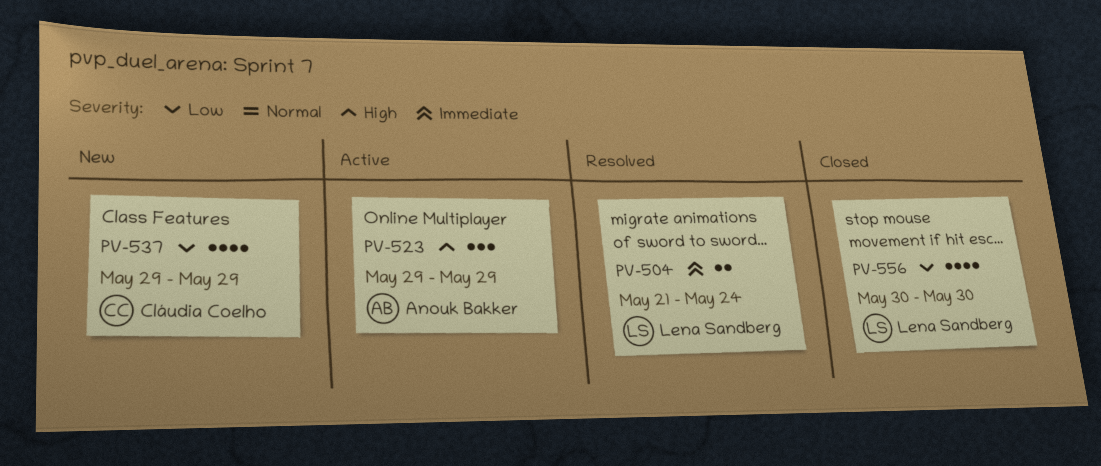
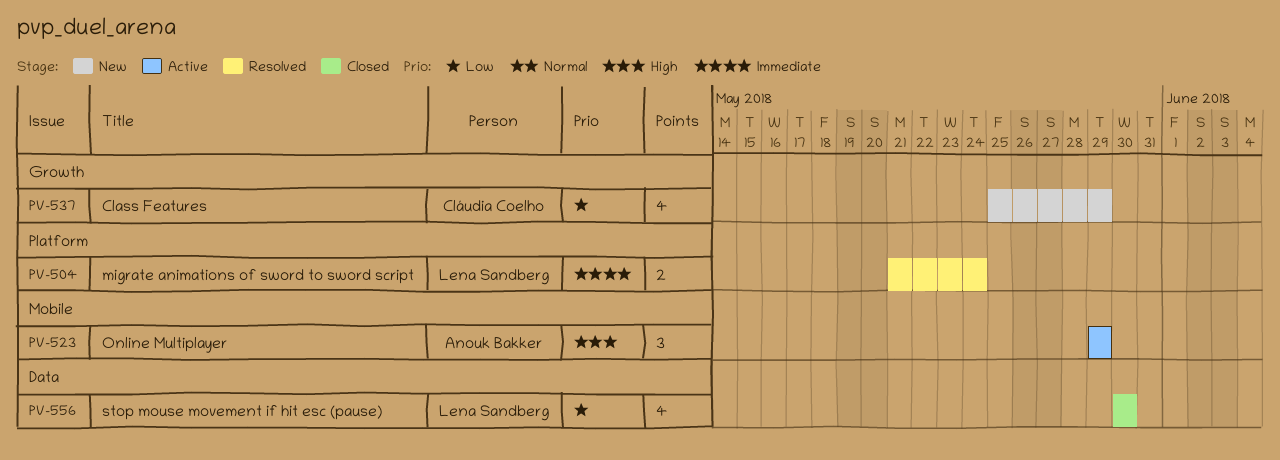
PV-537, start: May 29 -> May 25

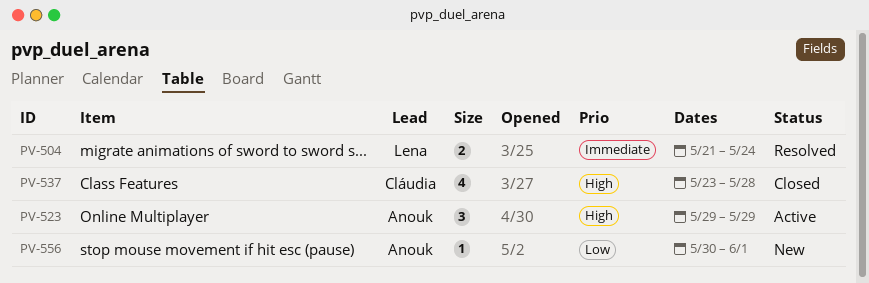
PV-537, status: New -> Closed
PV-537, priority: Low -> High
PV-537, start: May 25 -> May 23
PV-537, due: May 29 -> May 28
PV-556, status: Closed -> New
PV-556, owner: Lena Sandberg -> Anouk Bakker
PV-556, estimate: 4 -> 1
PV-556, due: May 30 -> Jun 1

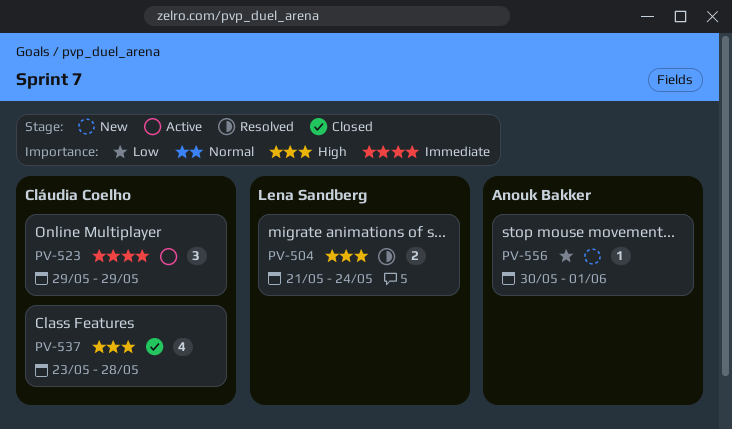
PV-504, priority: Immediate -> High
PV-523, owner: Anouk Bakker -> Cláudia Coelho
PV-523, priority: High -> Immediate

